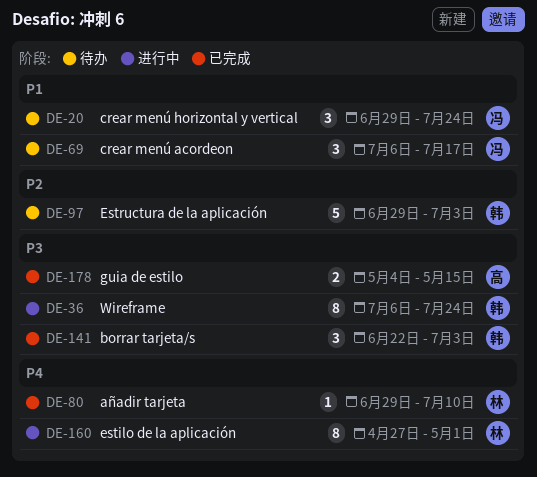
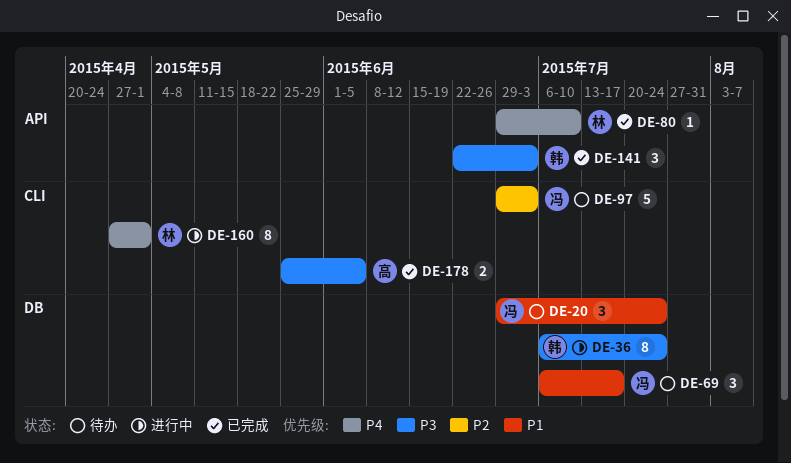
DE-97, owner: 韩 -> 冯
DE-178, start: May 4 -> May 25
DE-178, due: May 15 -> Jun 5

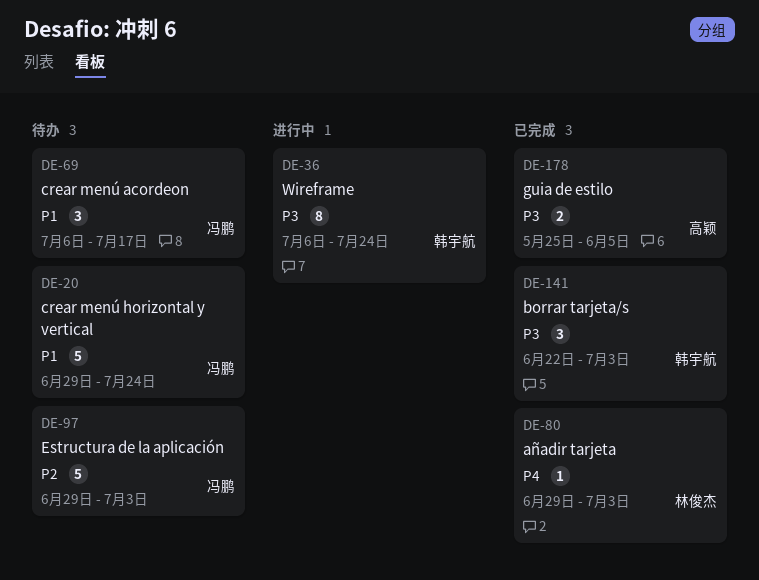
DE-20, estimate: 3 -> 5
DE-80, due: Jul 10 -> Jul 3
DE-160: present -> none

